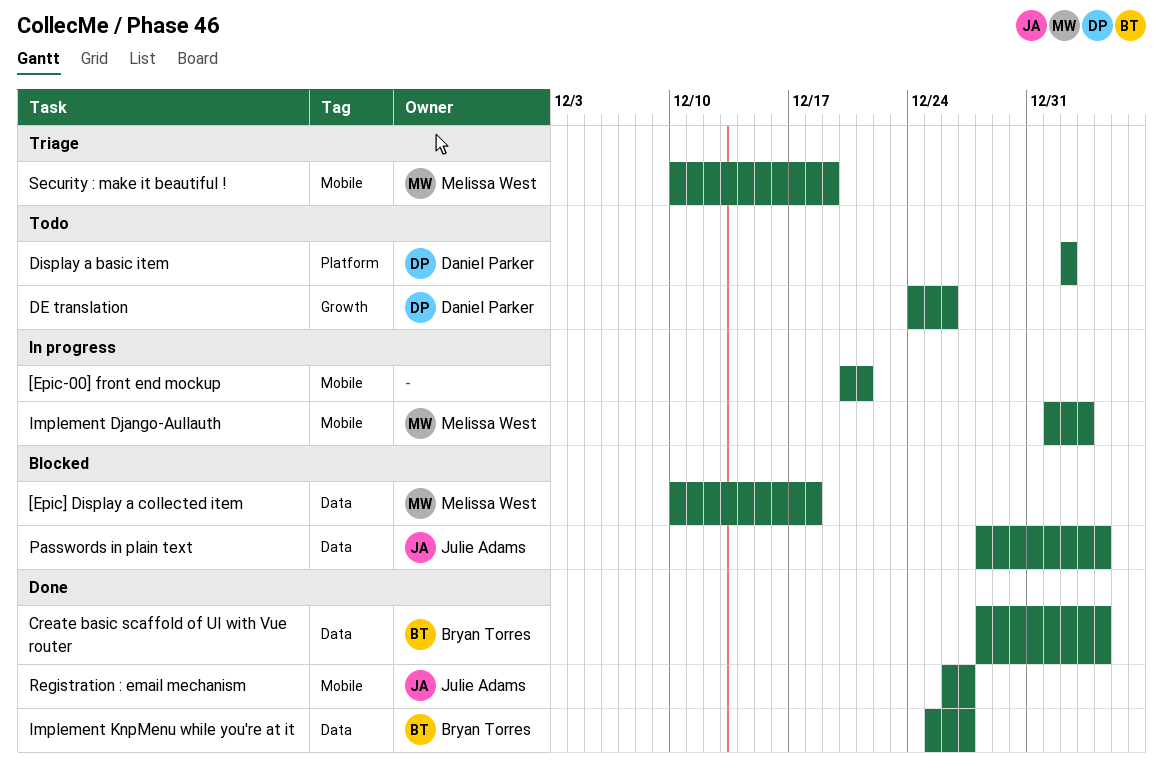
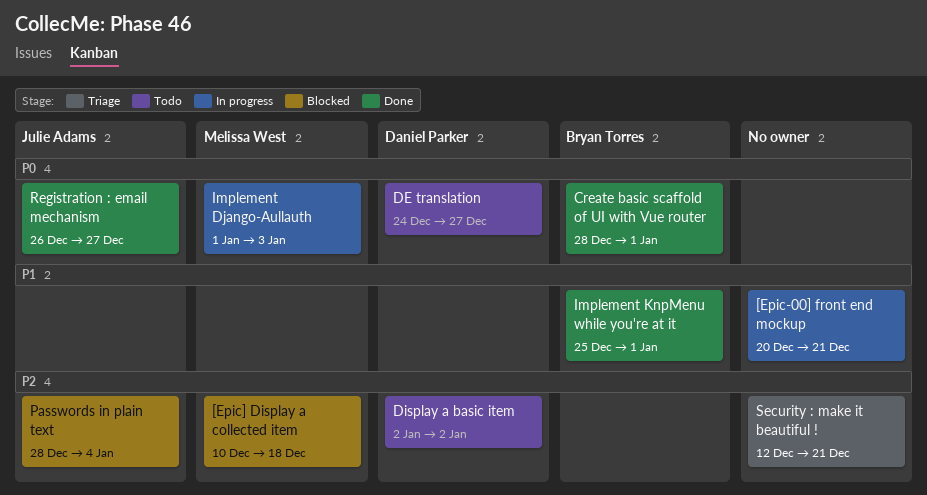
Create basic scaffold of UI with Vue router, due: Jan 4 -> Jan 1
DE translation, due: Dec 26 -> Dec 27
Implement KnpMenu while you're at it, due: Dec 27 -> Jan 1
Security : make it beautiful !, owner: Melissa West -> none
Security : make it beautiful !, start: Dec 10 -> Dec 12
Security : make it beautiful !, due: Dec 19 -> Dec 21

